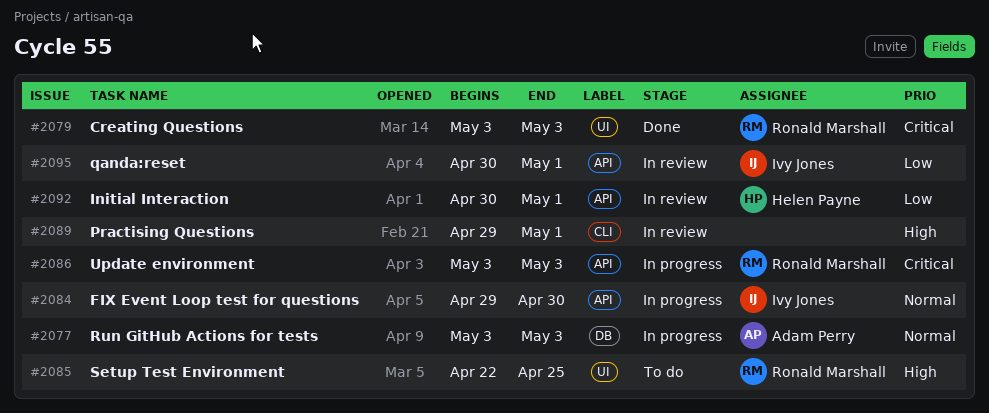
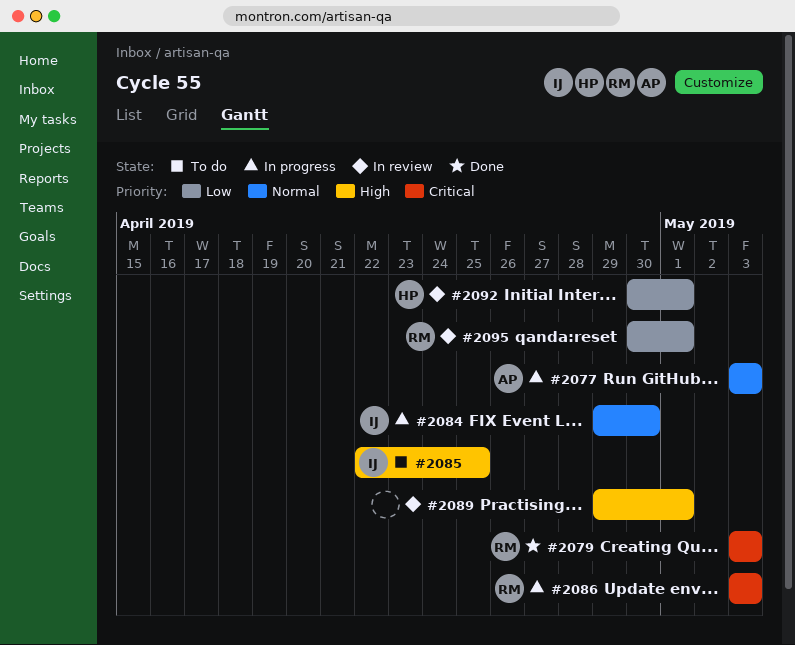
#2085, owner: Ronald Marshall -> Ivy Jones
#2095, owner: Ivy Jones -> Ronald Marshall

